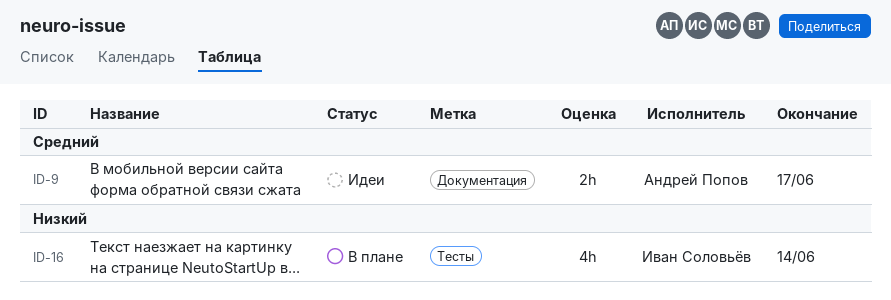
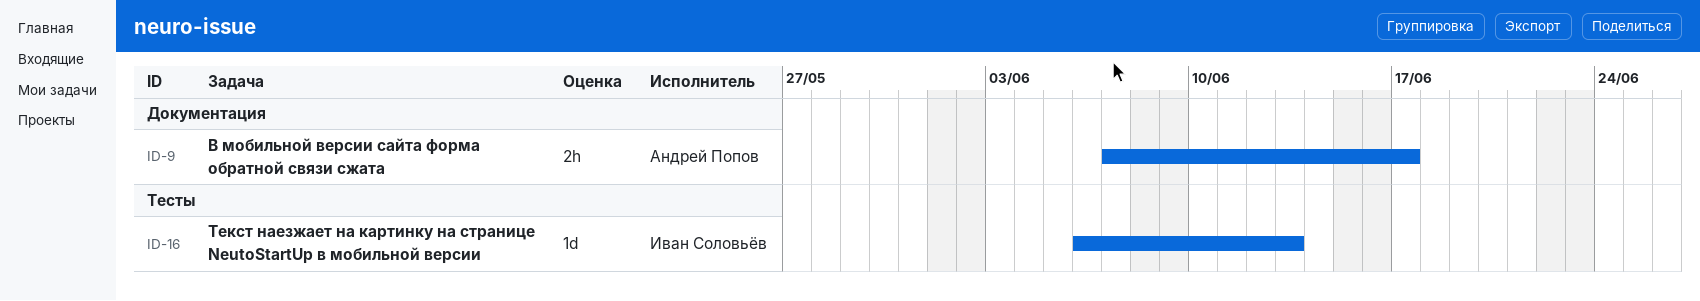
ID-16, estimate: 4h -> 1d
ID-16, due: Jun 14 -> Jun 13

